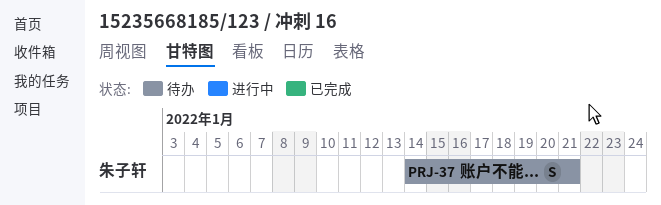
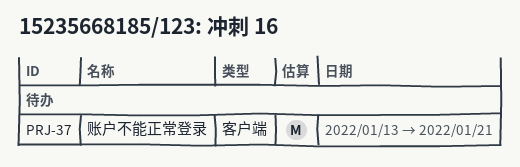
PRJ-37, estimate: S -> M
PRJ-37, start: Jan 14 -> Jan 13

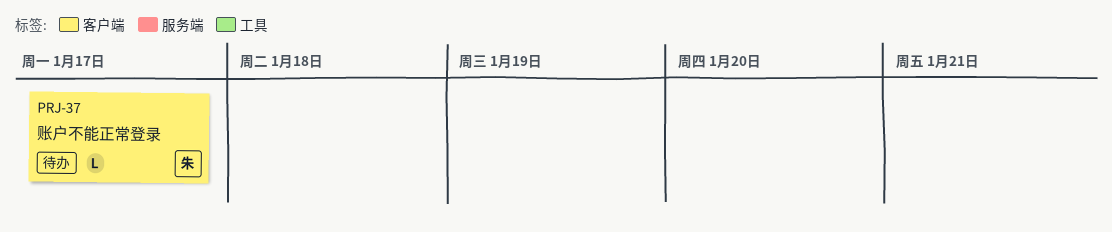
PRJ-37, estimate: M -> L
PRJ-37, due: Jan 21 -> Jan 17

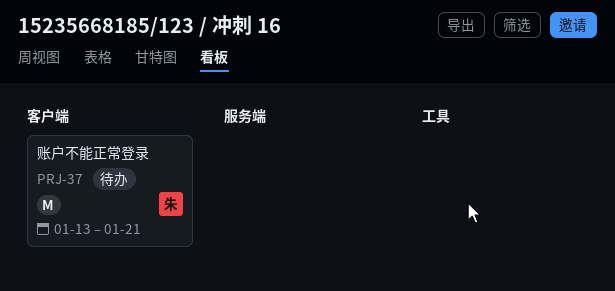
PRJ-37, estimate: L -> M
PRJ-37, due: Jan 17 -> Jan 21

